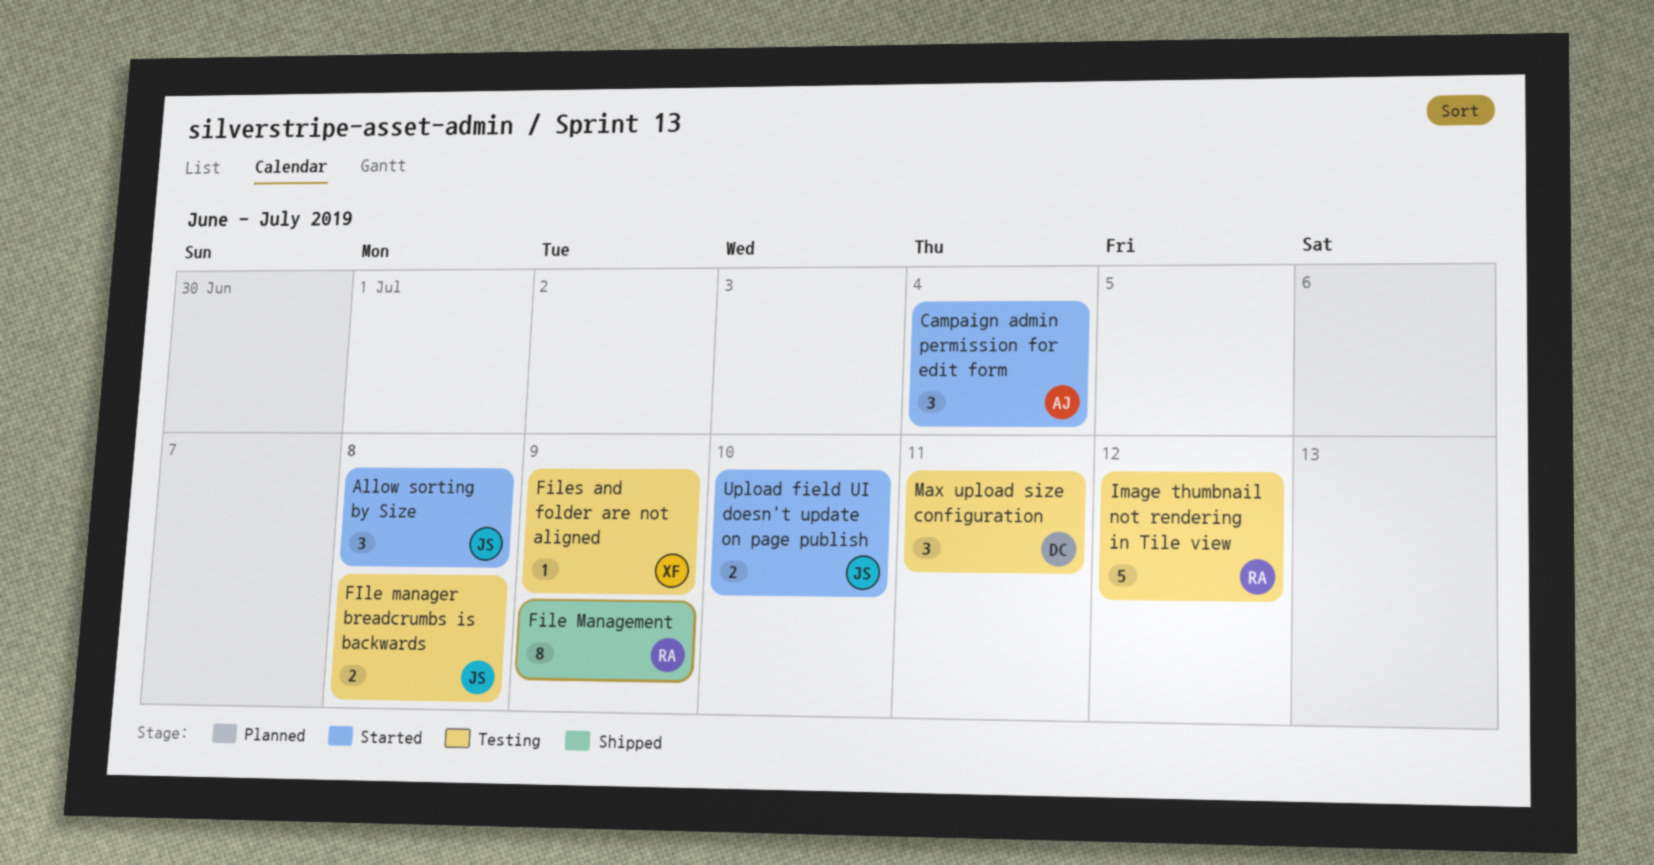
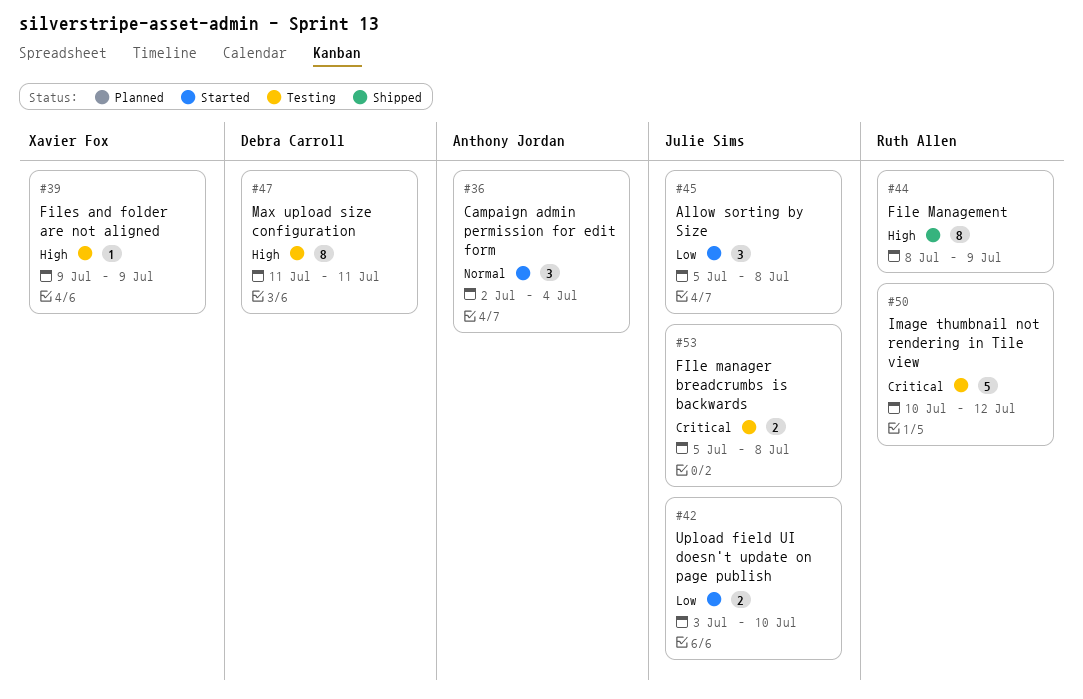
Max upload size configuration, estimate: 3 -> 8

